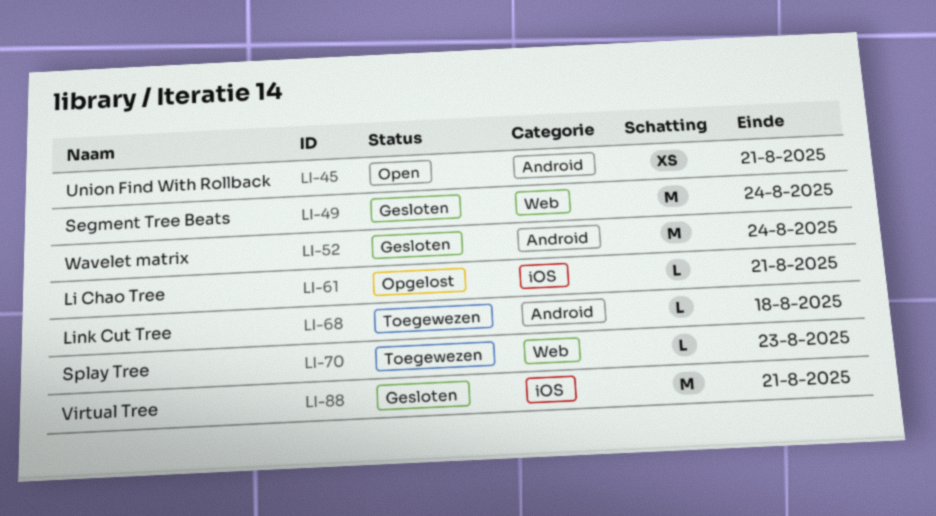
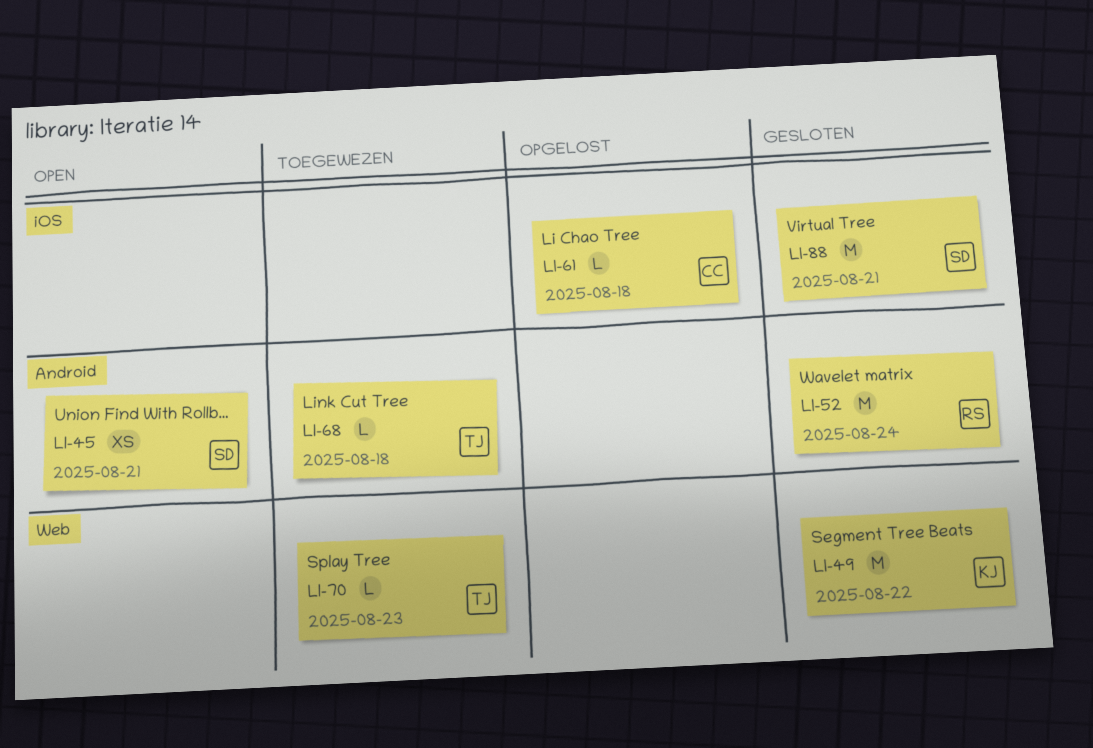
LI-49, due: Aug 24 -> Aug 22
LI-61, due: Aug 21 -> Aug 18

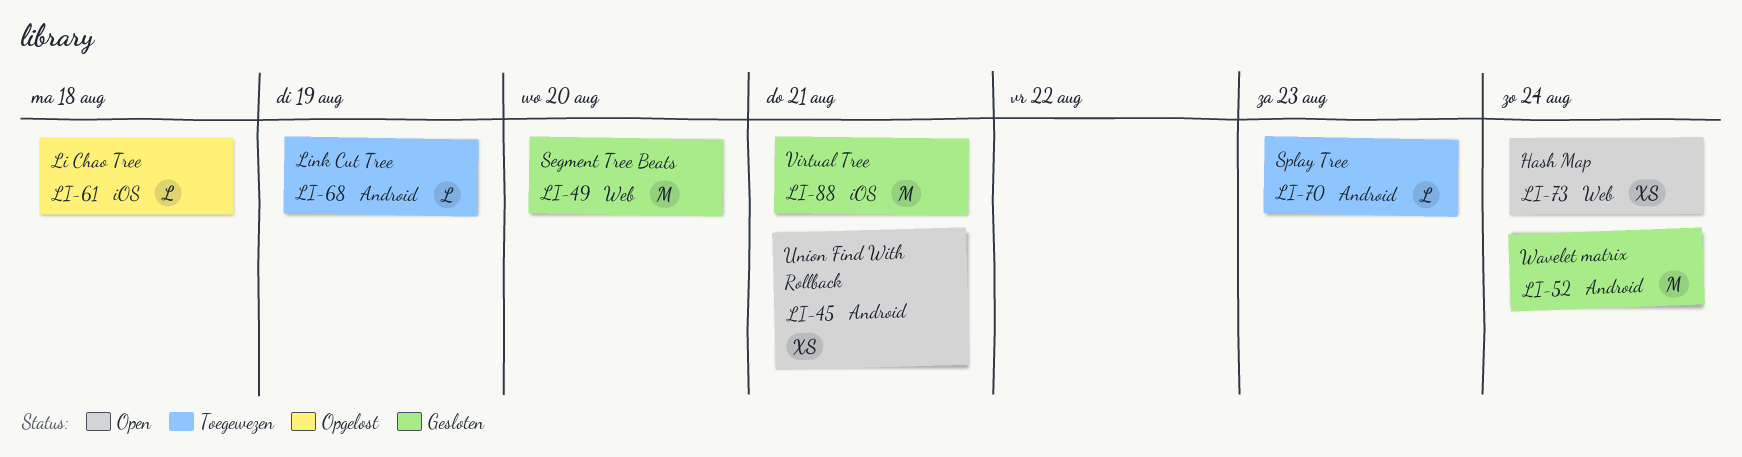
LI-49, due: Aug 22 -> Aug 20
LI-68, due: Aug 18 -> Aug 19
LI-70, label: Web -> Android
LI-73: none -> present

